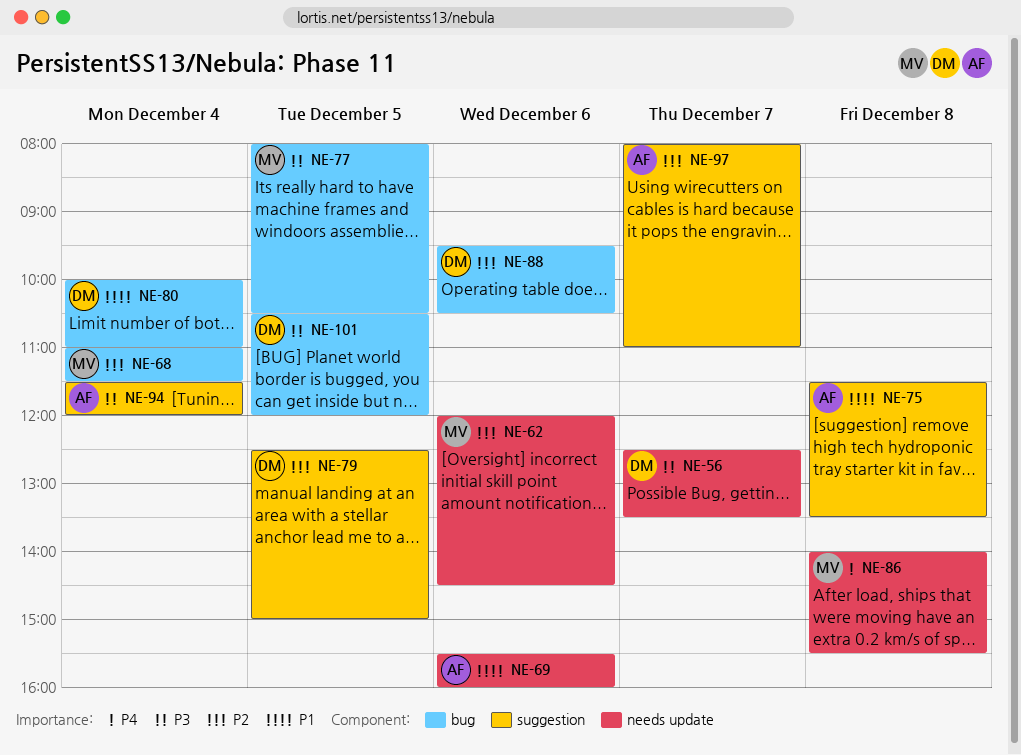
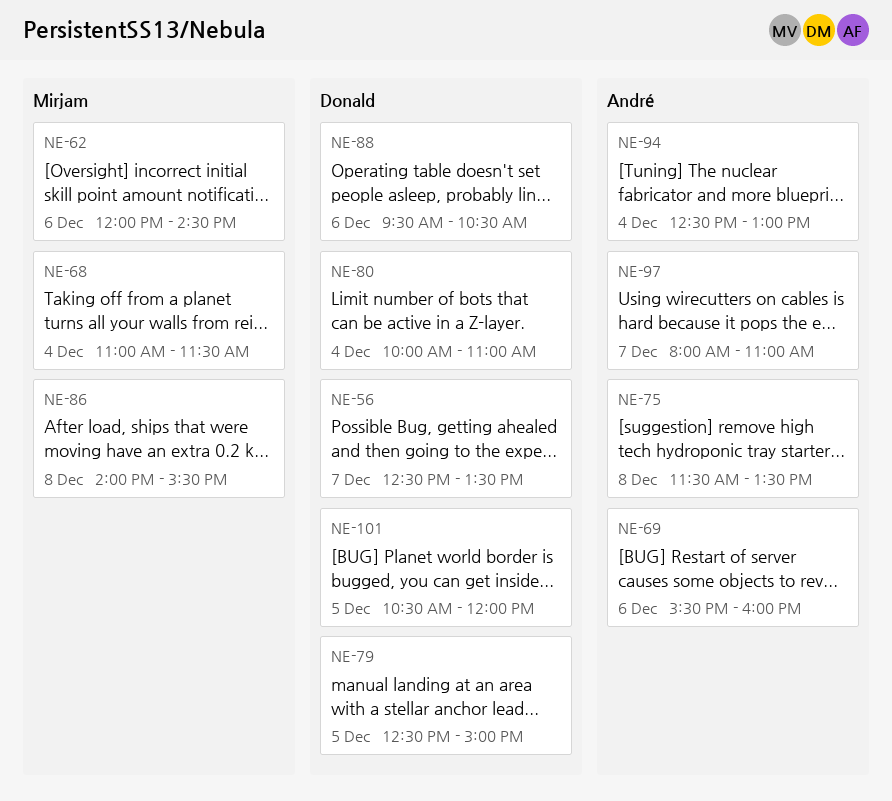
NE-77: present -> none
NE-94, begins: 11:30 -> 12:30
NE-94, ends: 12:00 -> 13:00

